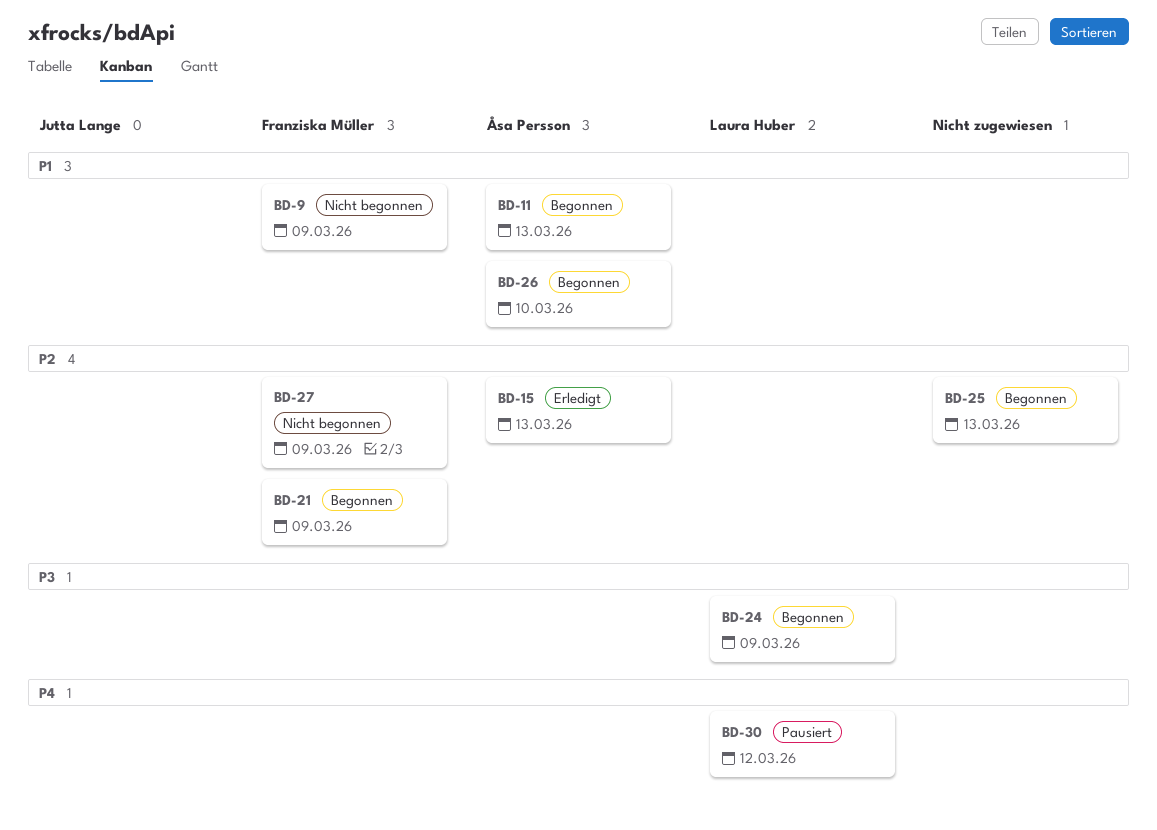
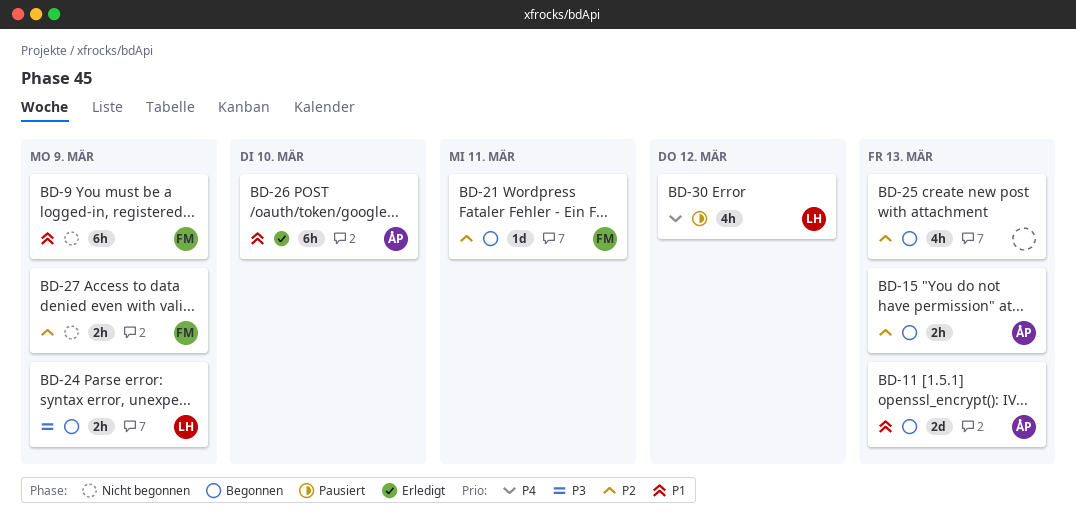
BD-15, status: Erledigt -> Begonnen
BD-21, due: Mar 9 -> Mar 11
BD-26, status: Begonnen -> Erledigt

